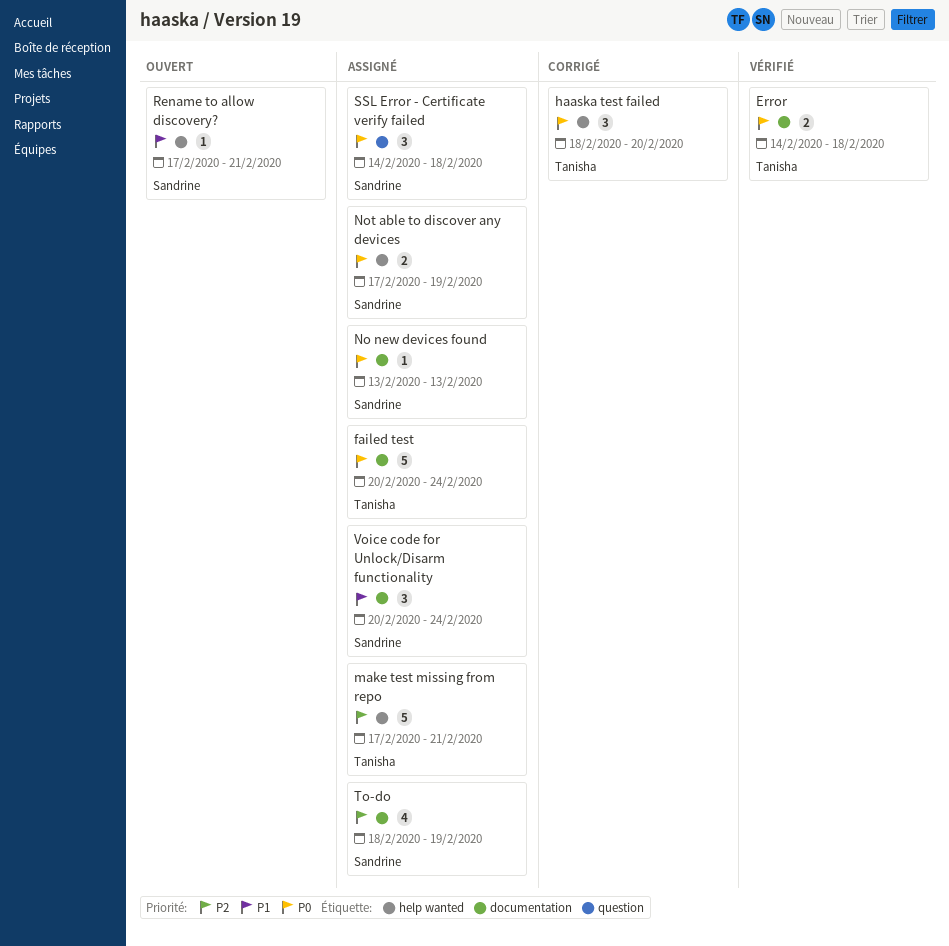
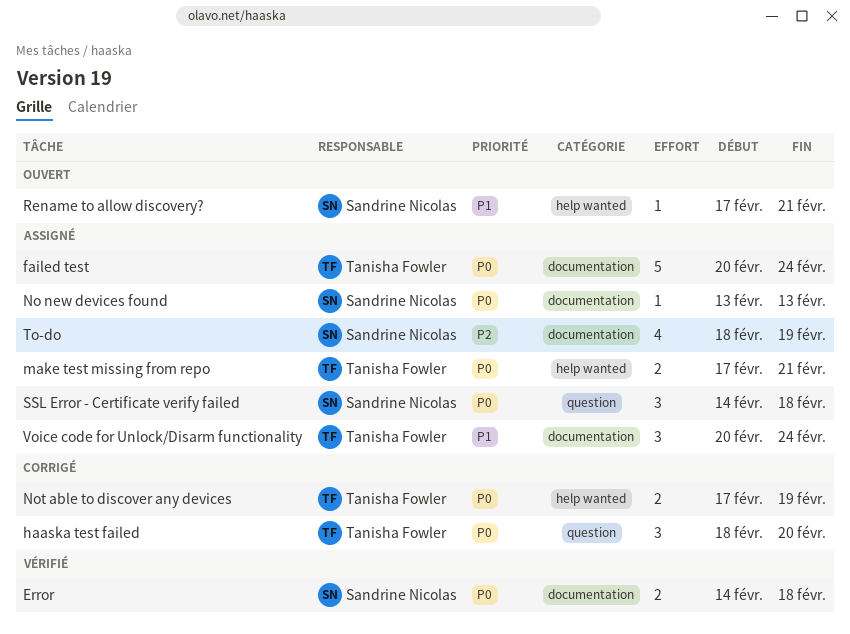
Error, owner: Tanisha Fowler -> Sandrine Nicolas
haaska test failed, label: help wanted -> question
make test missing from repo, priority: P2 -> P0
make test missing from repo, estimate: 5 -> 2
Not able to discover any devices, status: Assigné -> Corrigé
Not able to discover any devices, owner: Sandrine Nicolas -> Tanisha Fowler
Voice code for Unlock/Disarm functionality, owner: Sandrine Nicolas -> Tanisha Fowler

